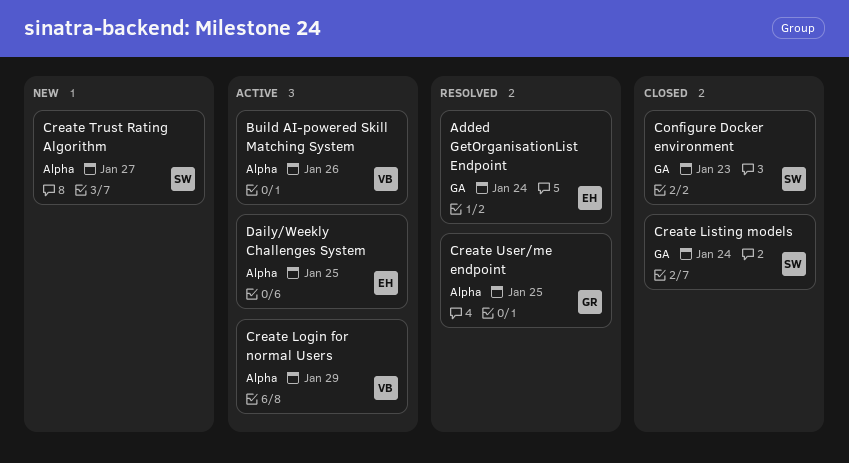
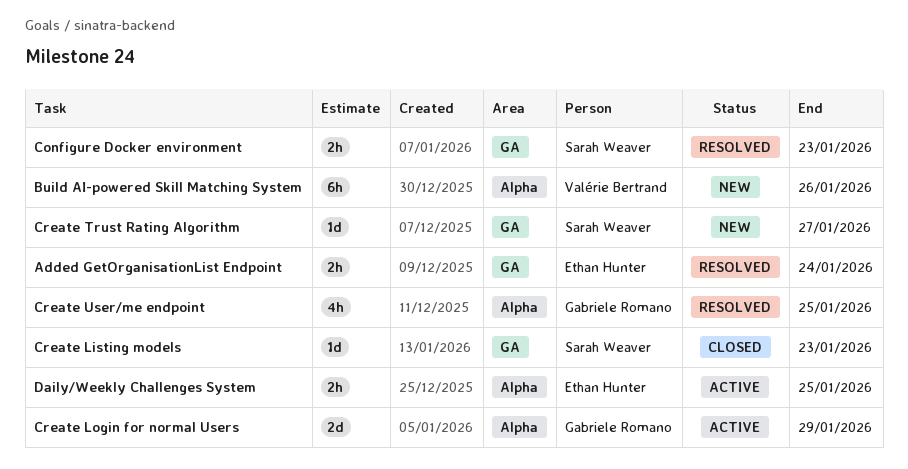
Build AI-powered Skill Matching System, status: Active -> New
Configure Docker environment, status: Closed -> Resolved
Create Listing models, due: Jan 24 -> Jan 23
Create Login for normal Users, owner: Valérie Bertrand -> Gabriele Romano
Create Trust Rating Algorithm, label: Alpha -> GA

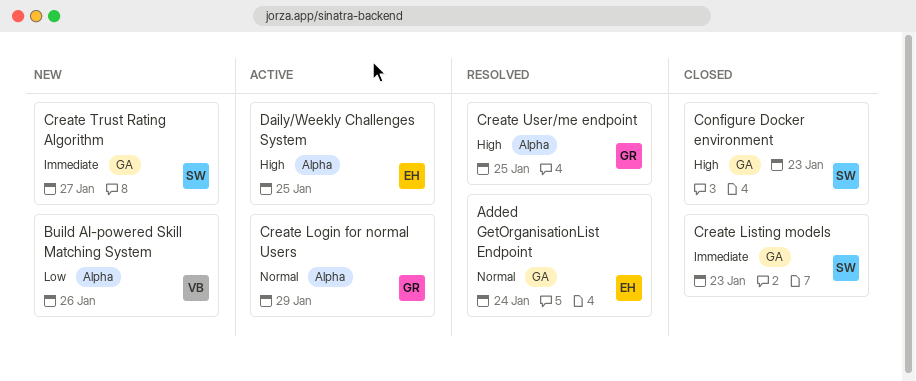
Configure Docker environment, status: Resolved -> Closed

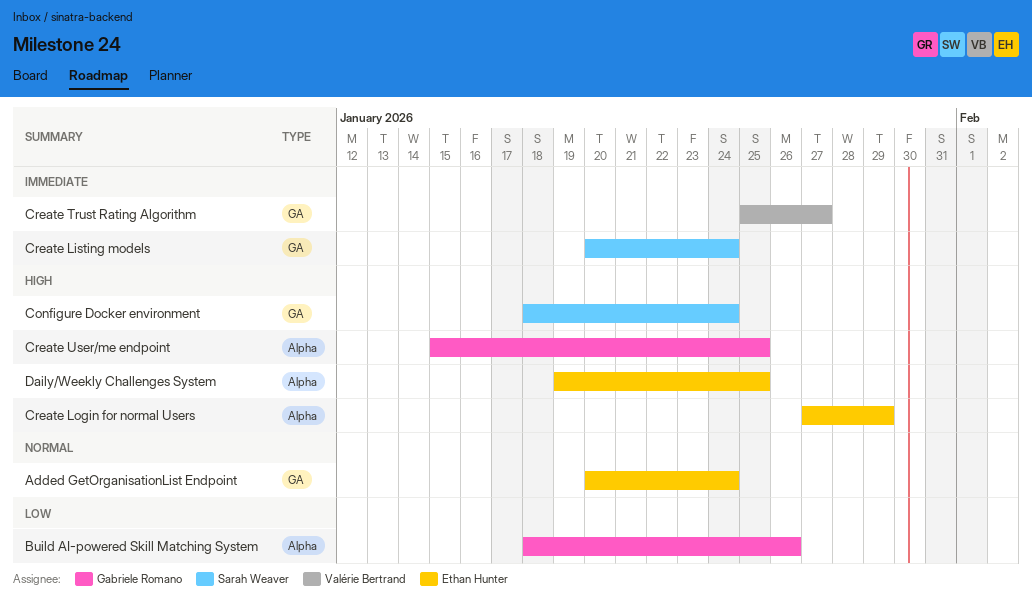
Build AI-powered Skill Matching System, owner: Valérie Bertrand -> Gabriele Romano
Configure Docker environment, due: Jan 23 -> Jan 24
Create Listing models, due: Jan 23 -> Jan 24
Create Login for normal Users, owner: Gabriele Romano -> Ethan Hunter
Create Login for normal Users, priority: Normal -> High
Create Trust Rating Algorithm, owner: Sarah Weaver -> Valérie Bertrand

